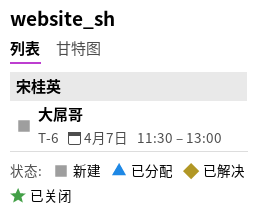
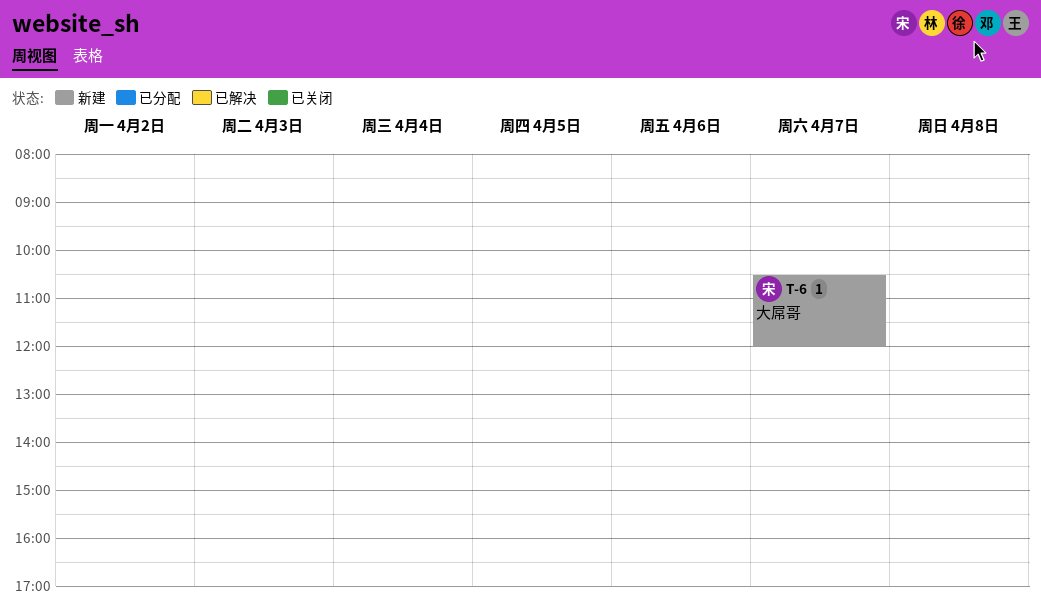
T-6, begins: 11:30 -> 10:30
T-6, ends: 13:00 -> 12:00

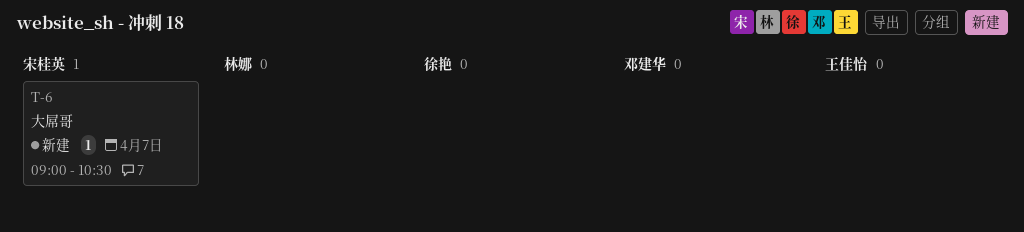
T-6, begins: 10:30 -> 09:00
T-6, ends: 12:00 -> 10:30

